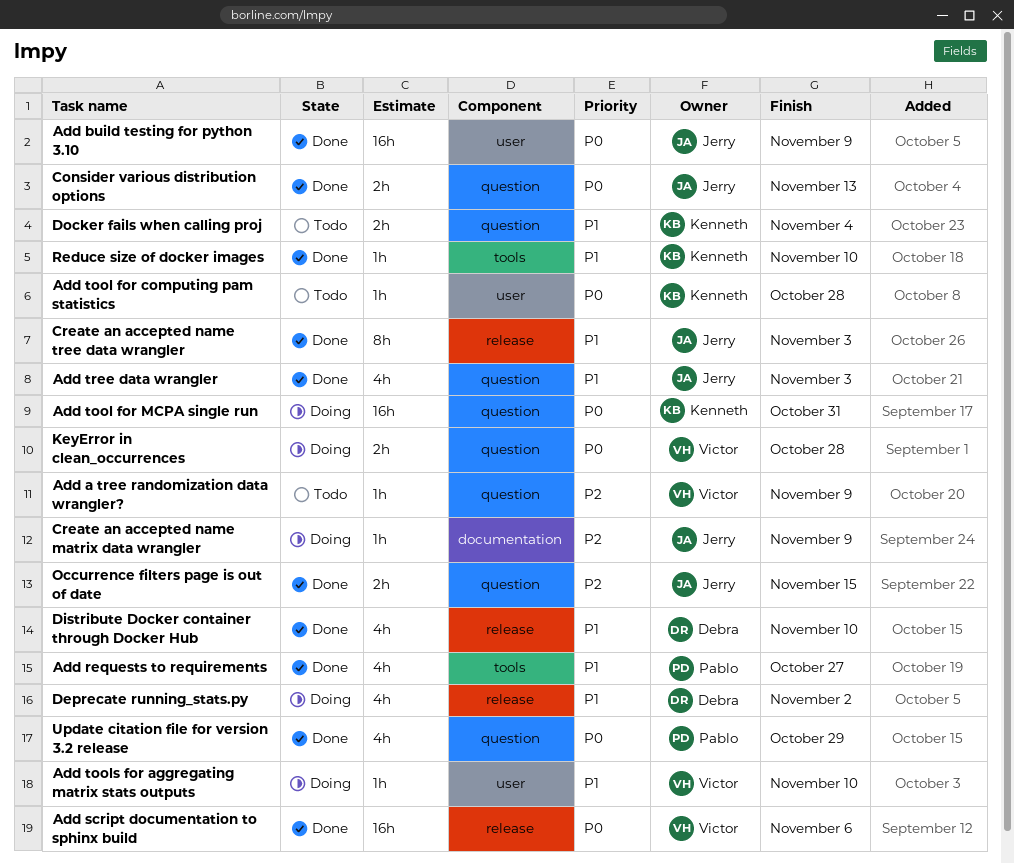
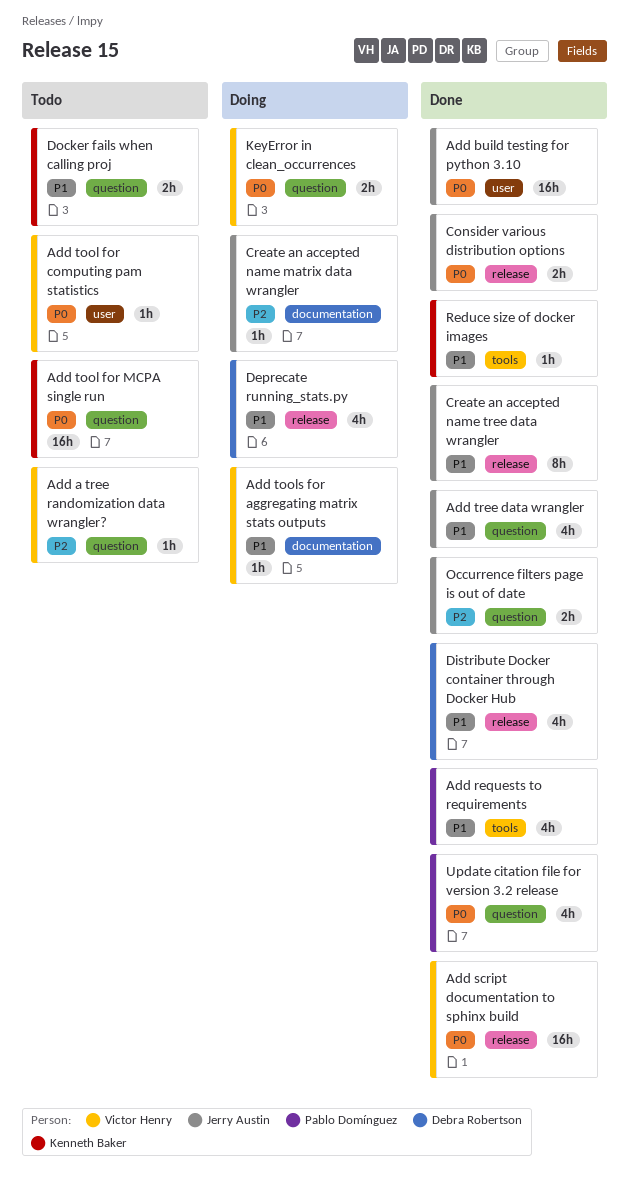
Add tool for computing pam statistics, owner: Kenneth Baker -> Victor Henry
Add tool for MCPA single run, status: Doing -> Todo
Add tools for aggregating matrix stats outputs, label: user -> documentation
Consider various distribution options, label: question -> release

